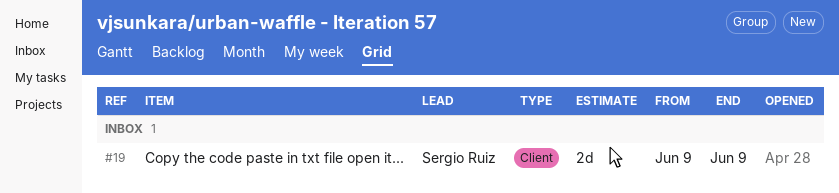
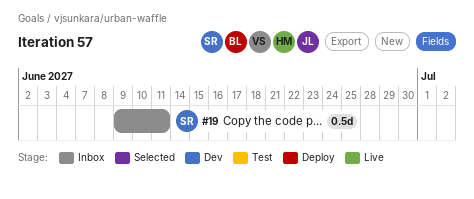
#19, estimate: 2d -> 0.5d
#19, due: Jun 9 -> Jun 11

